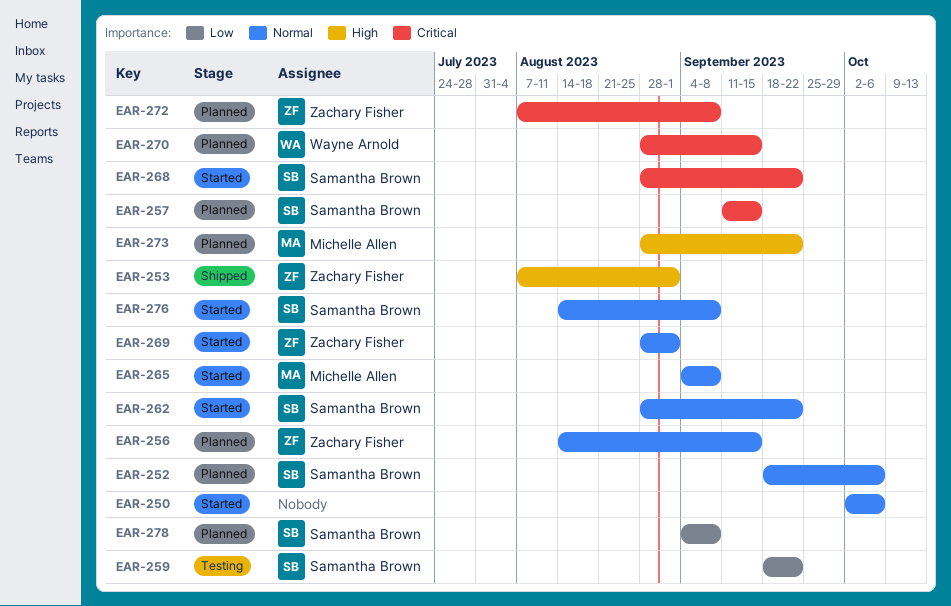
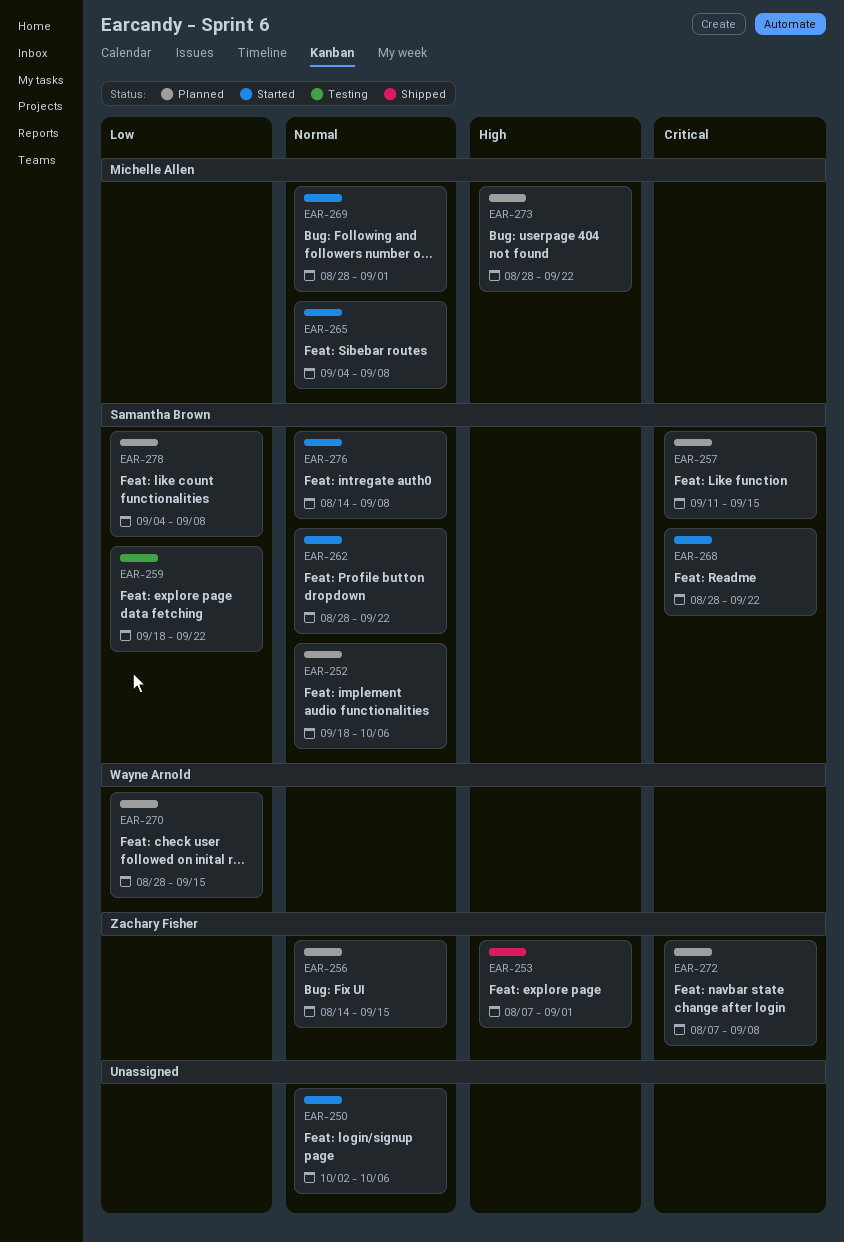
EAR-269, owner: Zachary Fisher -> Michelle Allen
EAR-270, priority: Critical -> Low

